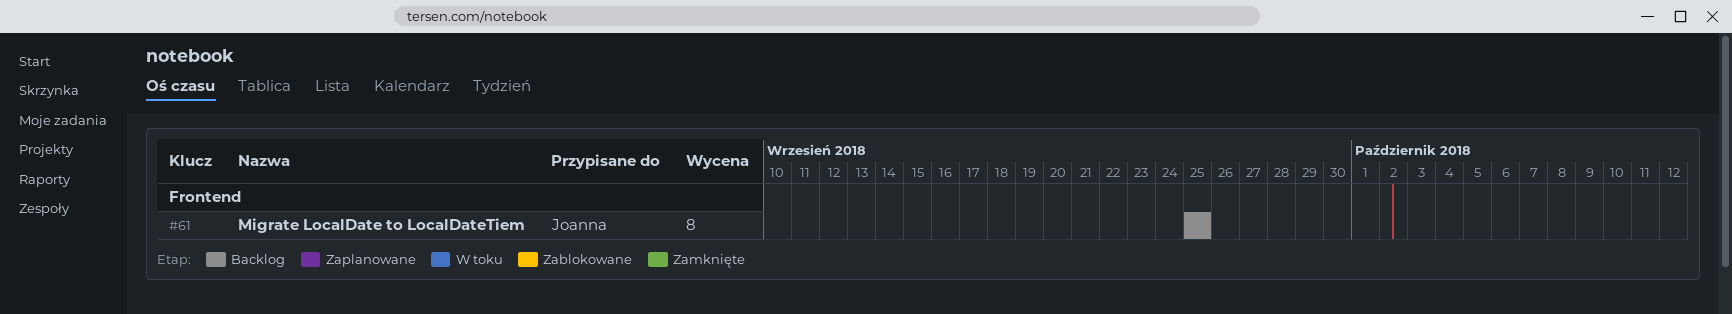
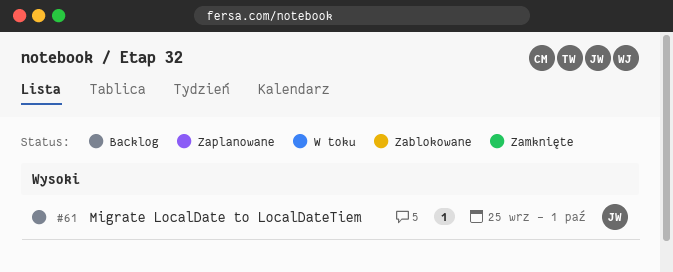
#61, estimate: 8 -> 1
#61, due: Sep 25 -> Oct 1

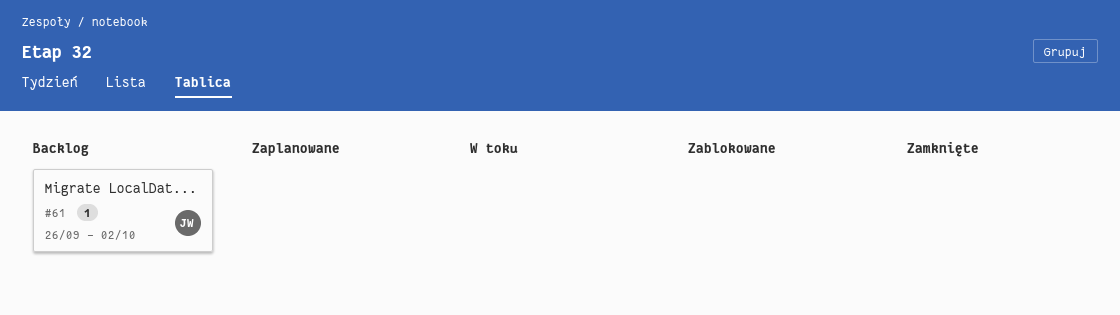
#61, start: Sep 25 -> Sep 26
#61, due: Oct 1 -> Oct 2

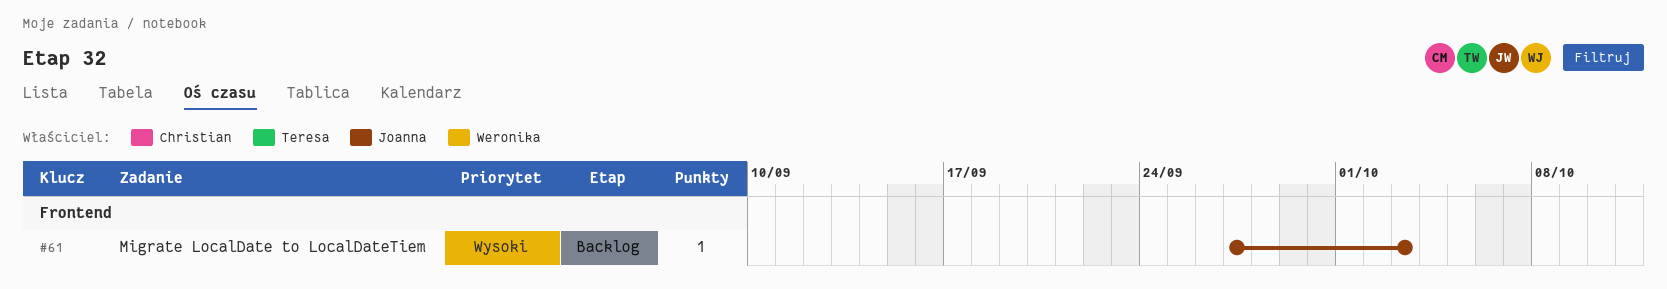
#61, start: Sep 26 -> Sep 27
#61, due: Oct 2 -> Oct 3

